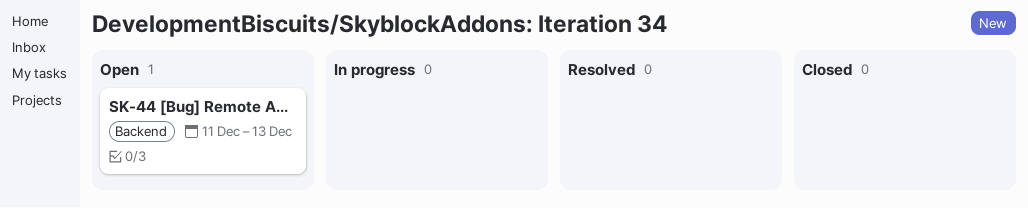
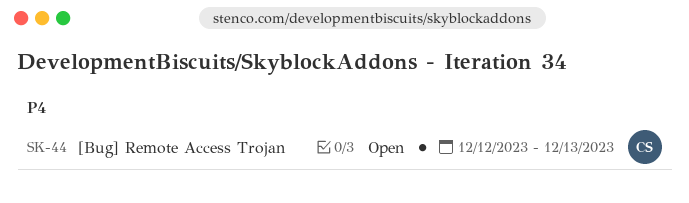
SK-44, start: Dec 11 -> Dec 12

